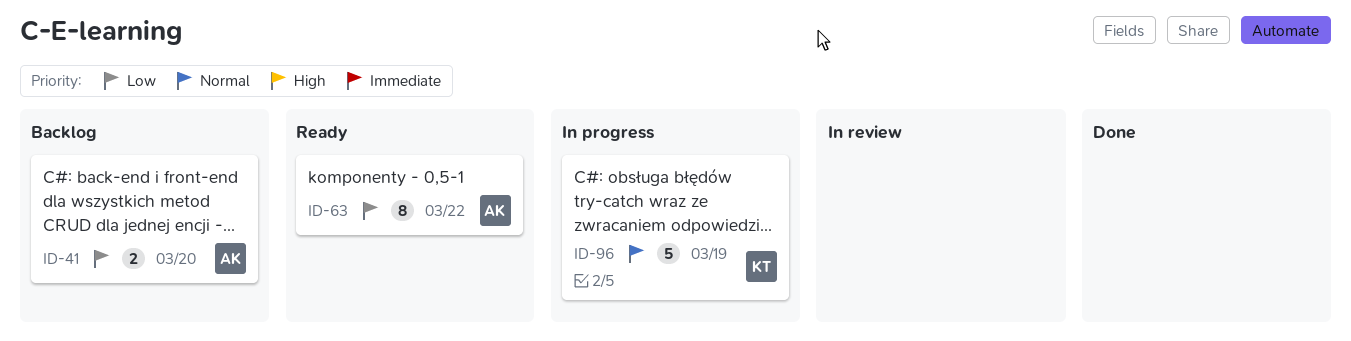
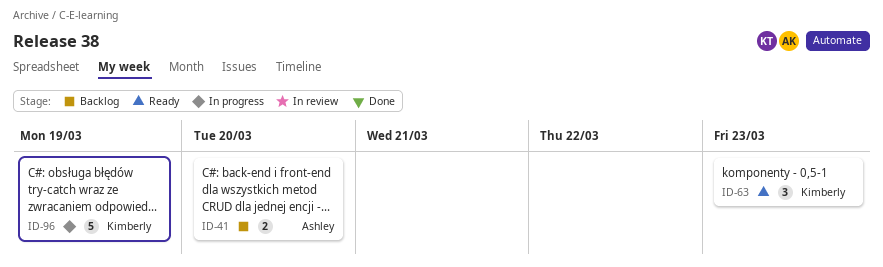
ID-63, owner: Ashley -> Kimberly
ID-63, estimate: 8 -> 3
ID-63, due: Mar 22 -> Mar 23

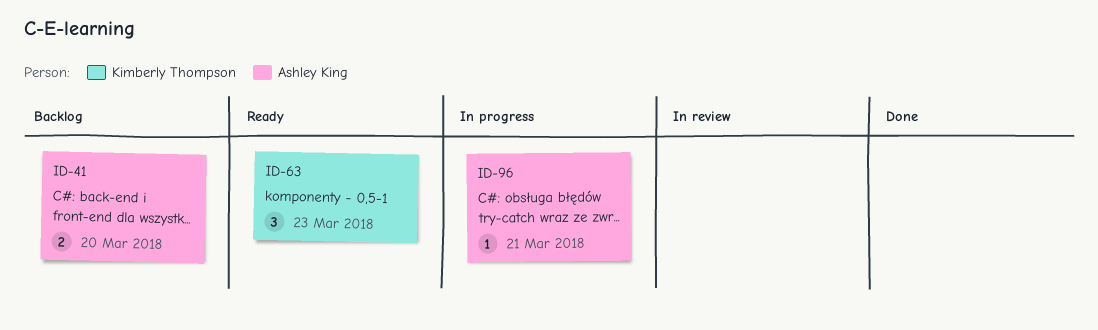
ID-96, owner: Kimberly Thompson -> Ashley King
ID-96, estimate: 5 -> 1
ID-96, due: Mar 19 -> Mar 21

